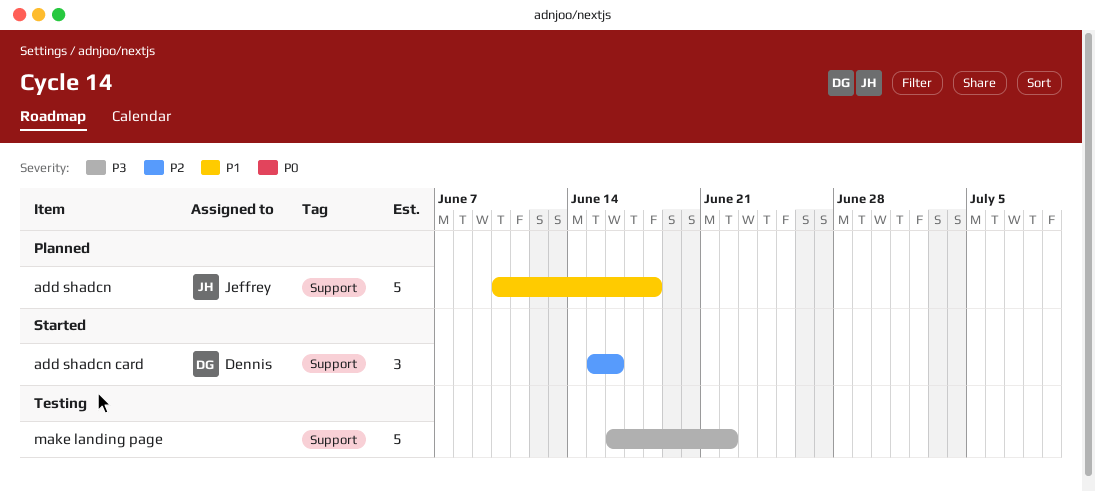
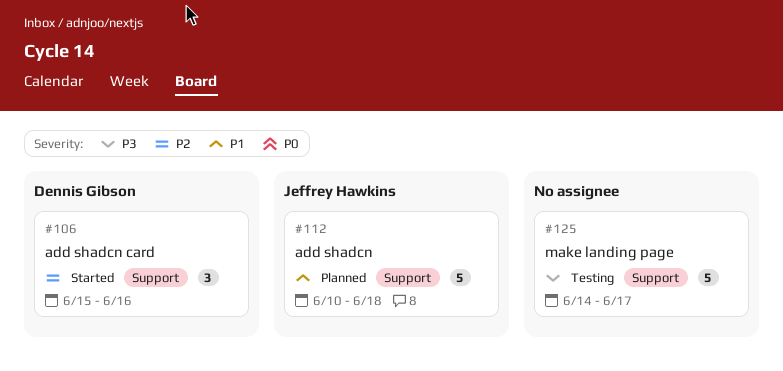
make landing page, start: Jun 16 -> Jun 14
make landing page, due: Jun 22 -> Jun 17

